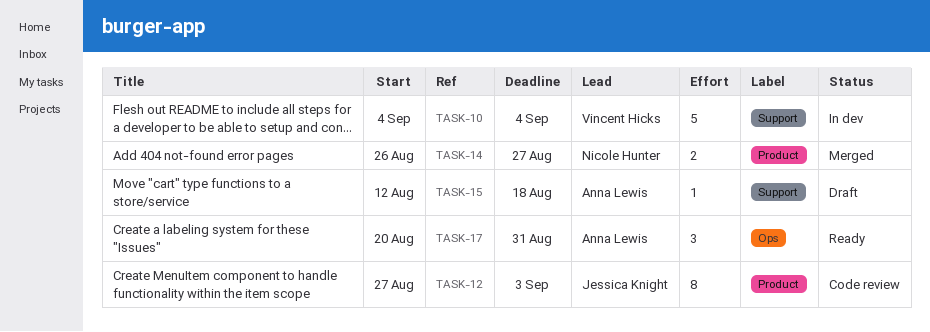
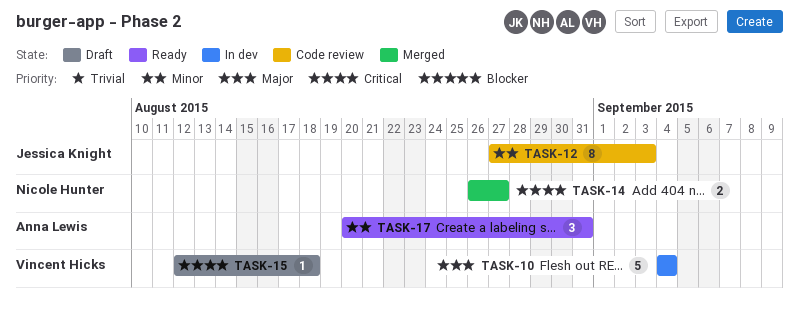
TASK-15, owner: Anna Lewis -> Vincent Hicks

